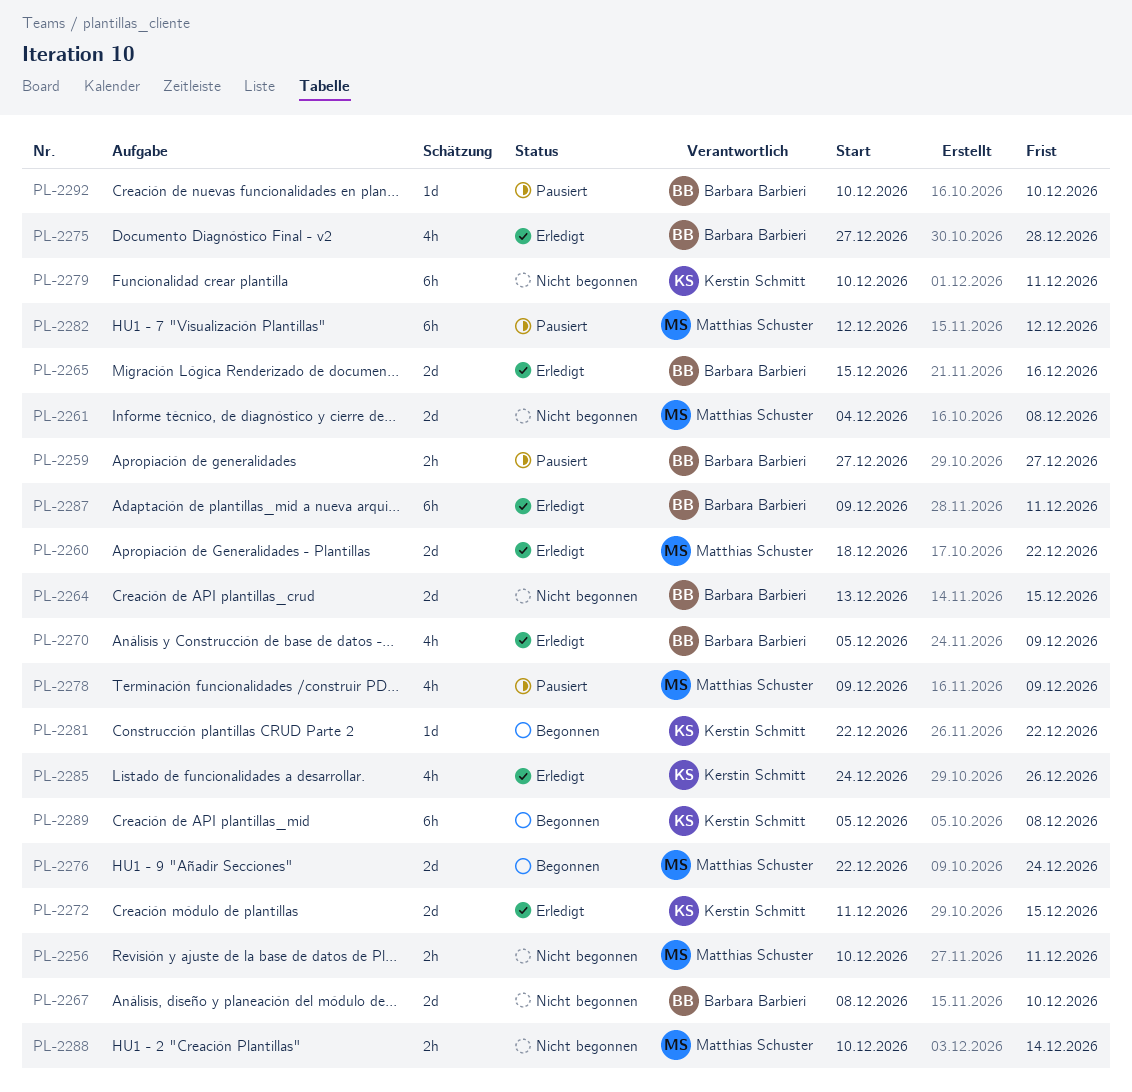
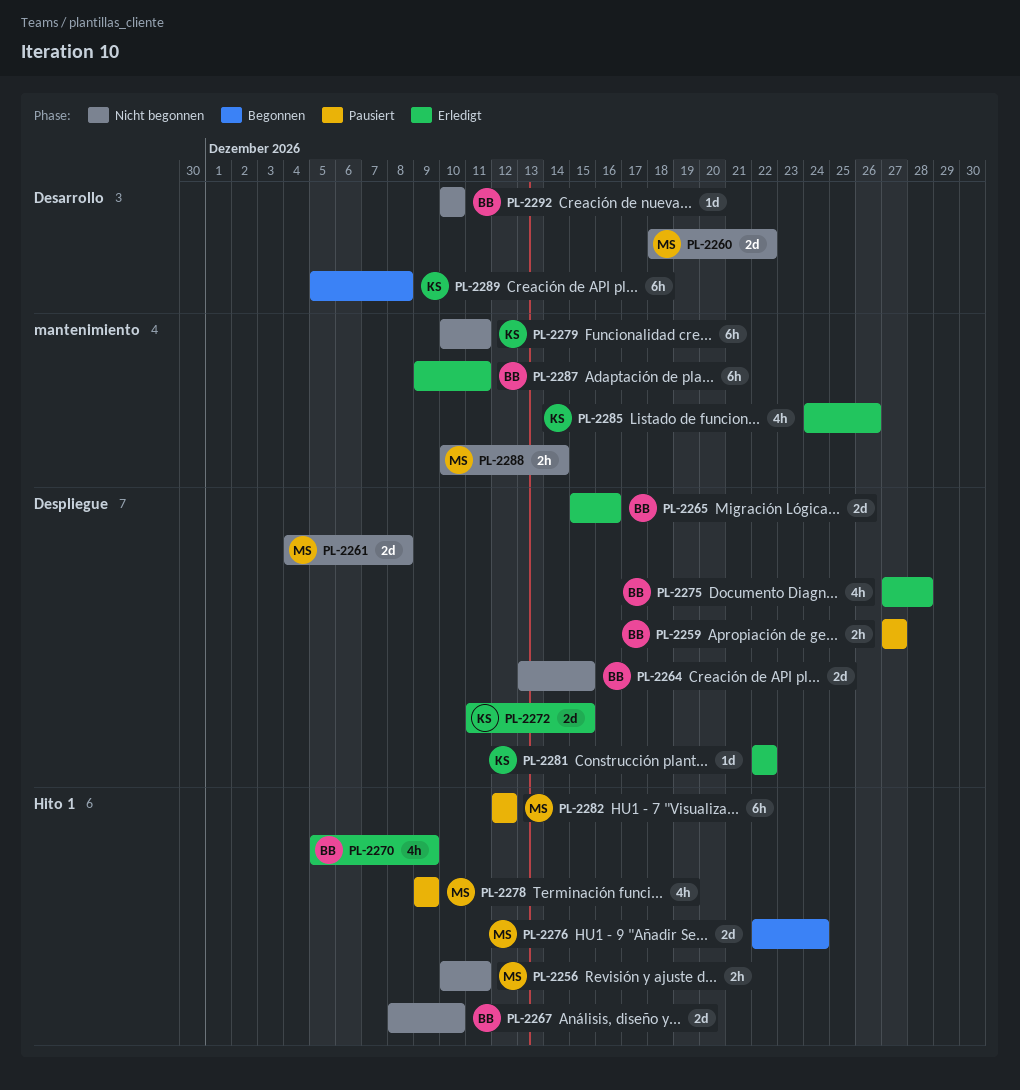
PL-2260, status: Erledigt -> Nicht begonnen
PL-2281, status: Begonnen -> Erledigt
PL-2292, status: Pausiert -> Nicht begonnen

